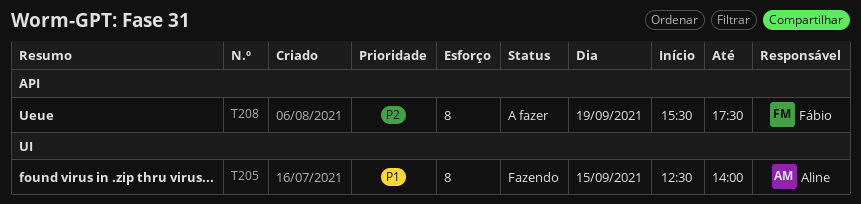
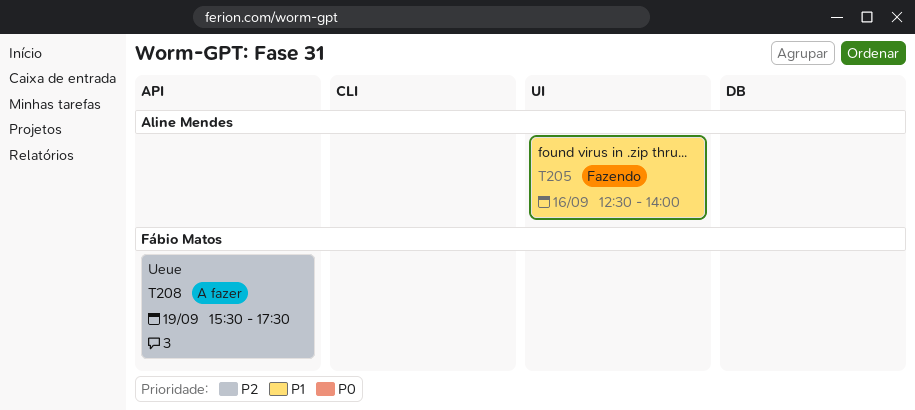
T205, day: Sep 15 -> Sep 16

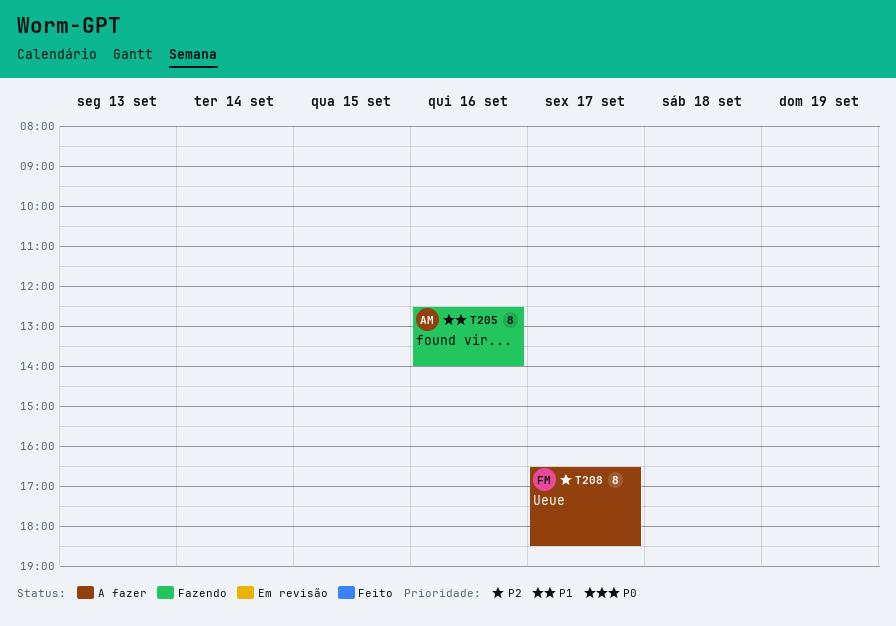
T208, day: Sep 19 -> Sep 17
T208, begins: 15:30 -> 16:30
T208, ends: 17:30 -> 18:30

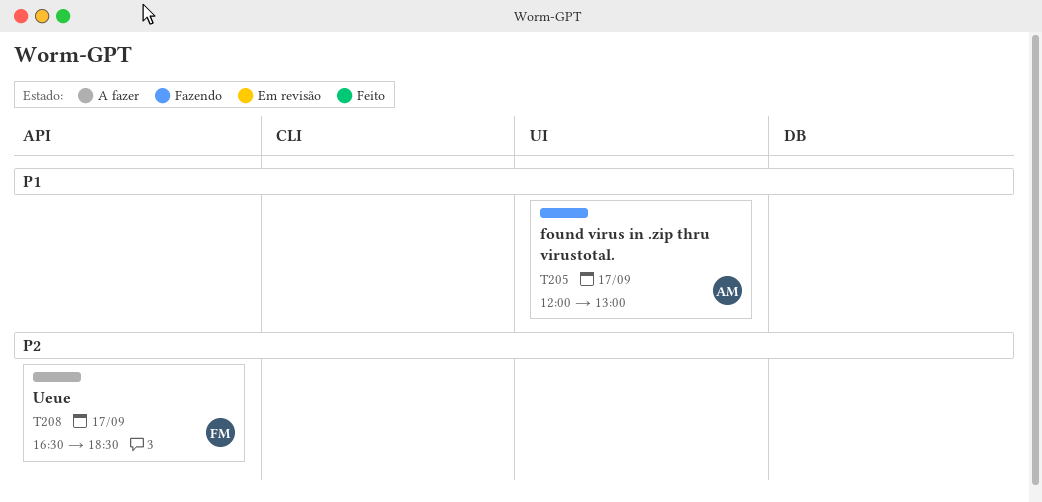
T205, day: Sep 16 -> Sep 17
T205, begins: 12:30 -> 12:00
T205, ends: 14:00 -> 13:00

